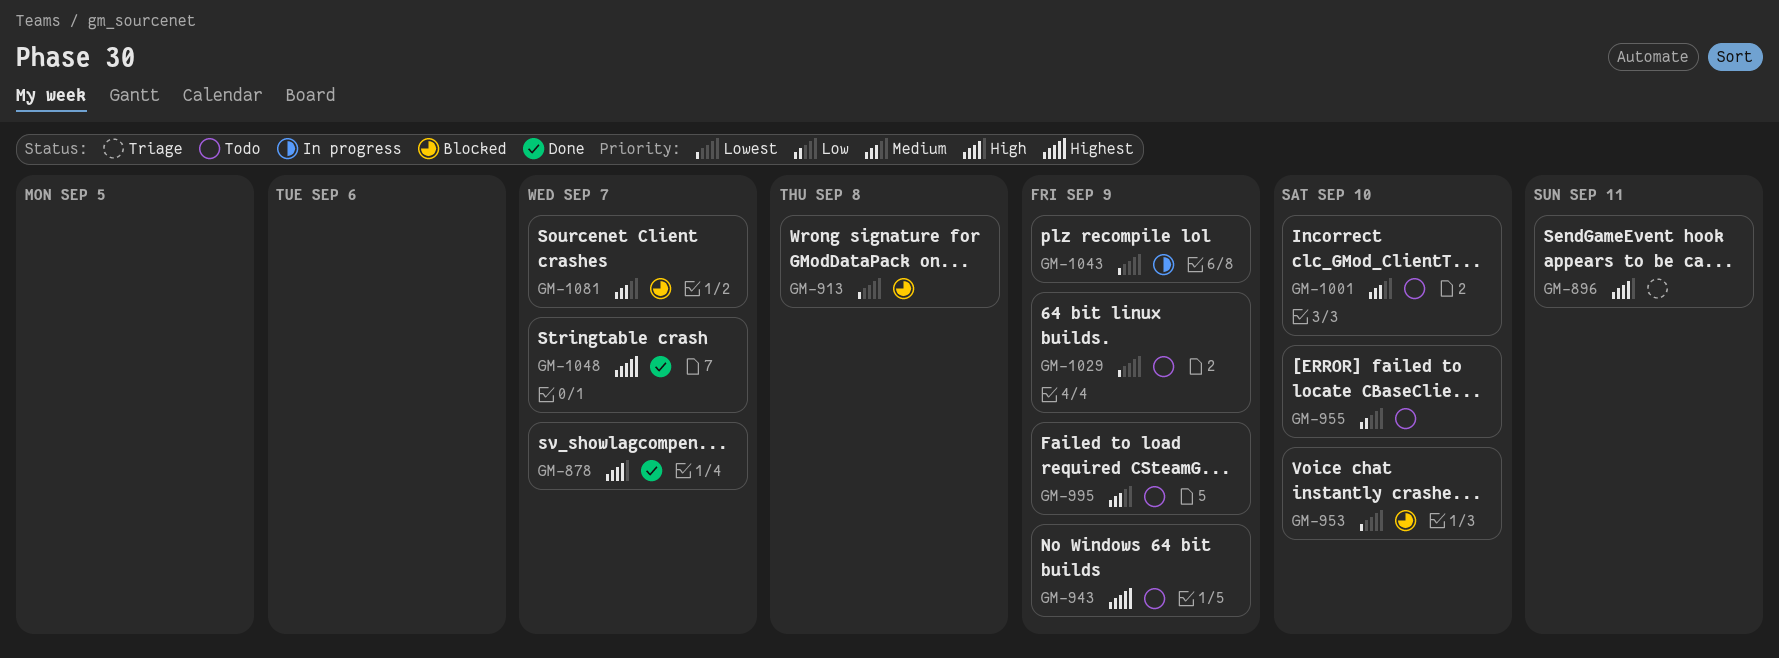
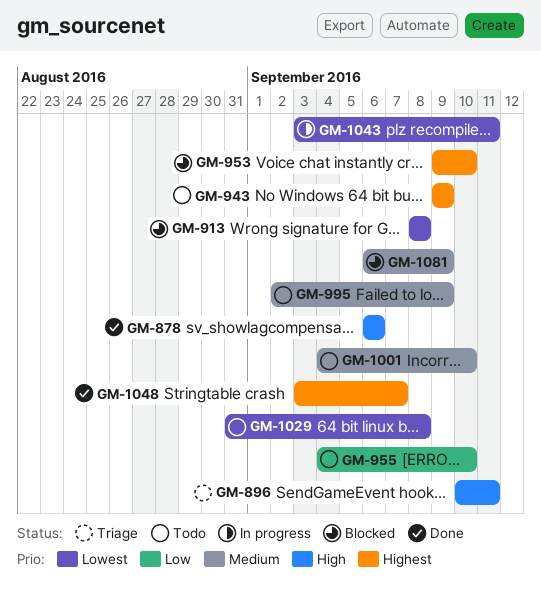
GM-878, due: Sep 7 -> Sep 6
GM-953, priority: Lowest -> Highest
GM-1029, due: Sep 9 -> Sep 8
GM-1043, due: Sep 9 -> Sep 11
GM-1081, due: Sep 7 -> Sep 9

